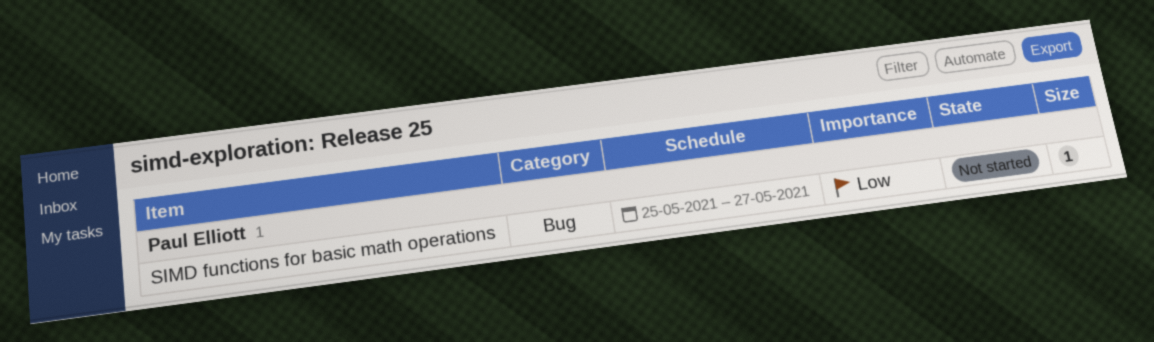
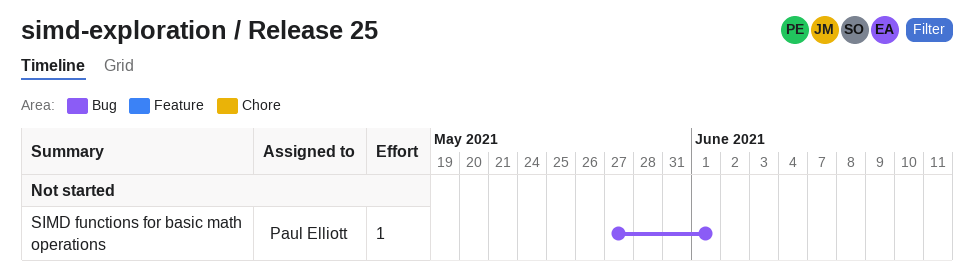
SIMD functions for basic math operations, start: May 25 -> May 27
SIMD functions for basic math operations, due: May 27 -> Jun 1

